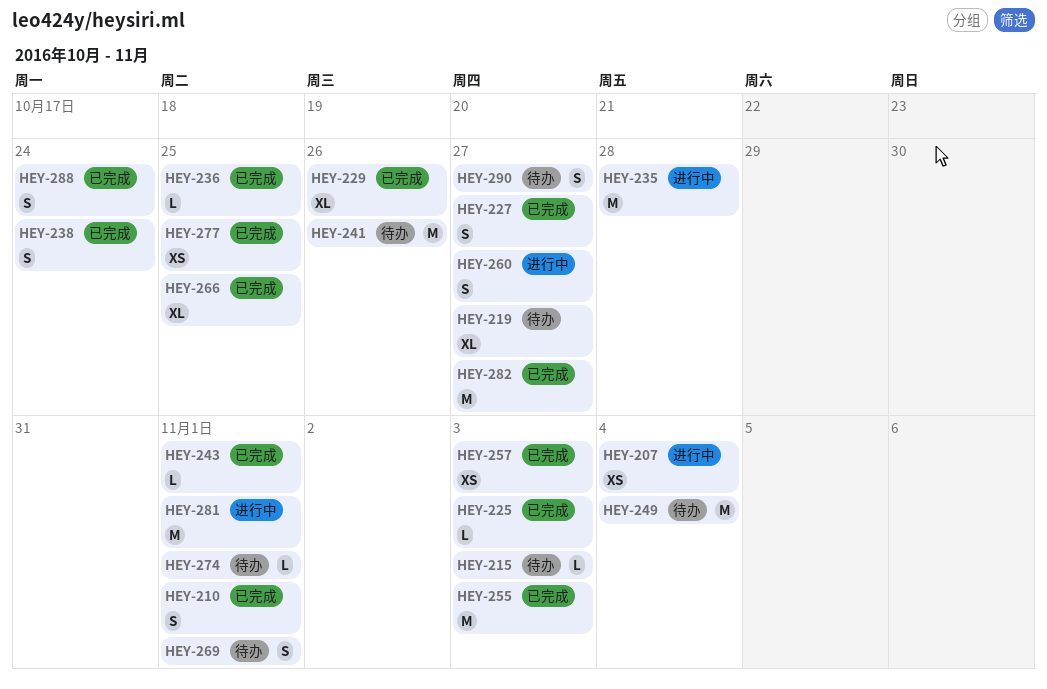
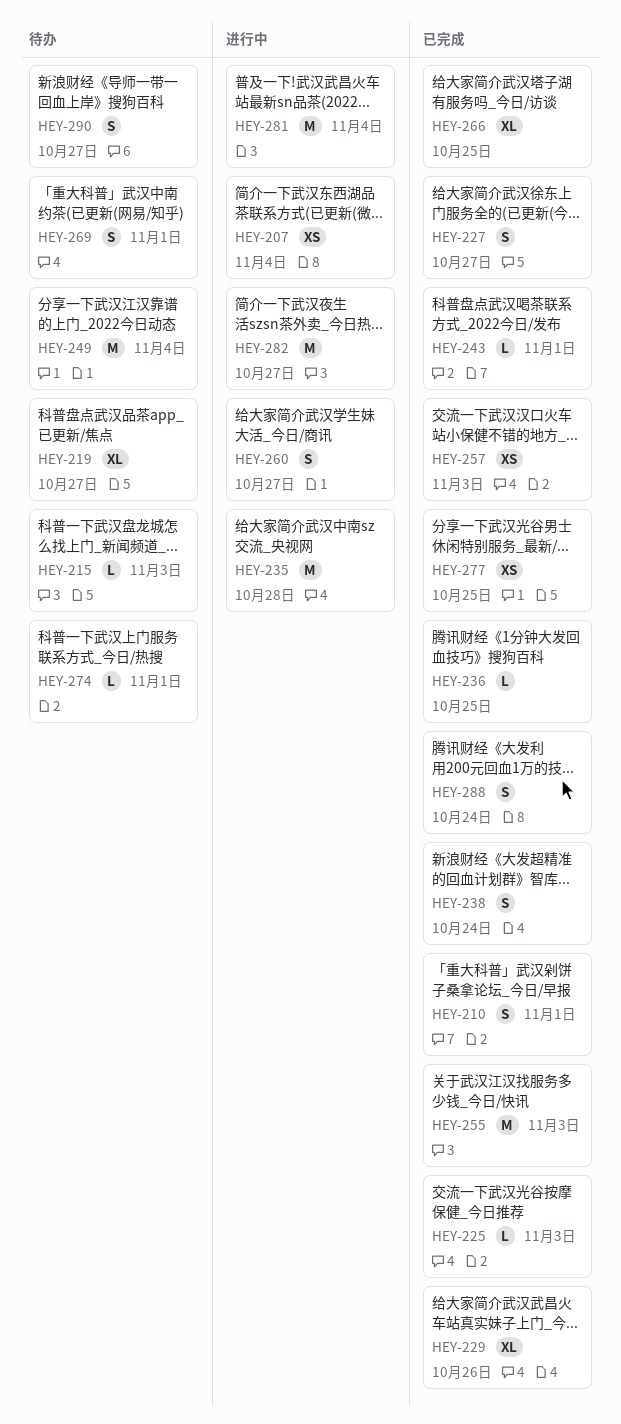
HEY-241: present -> none
HEY-281, due: Nov 1 -> Nov 4
HEY-282, status: 已完成 -> 进行中

